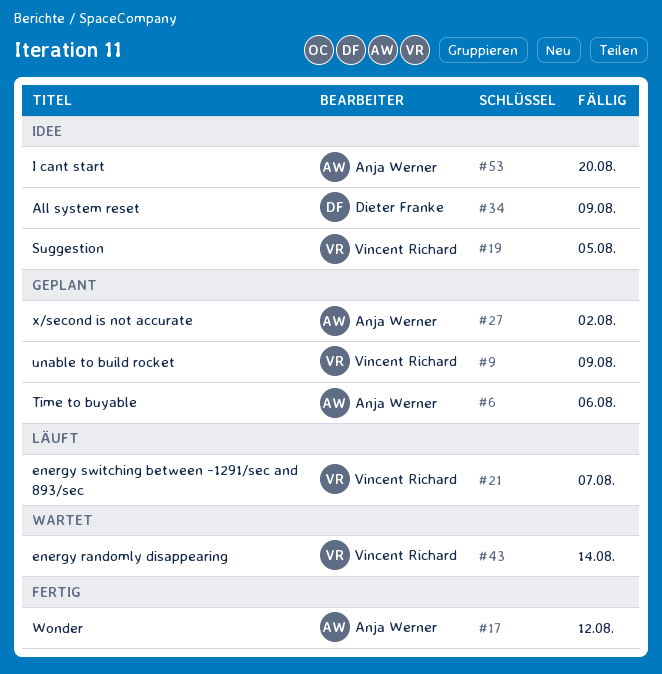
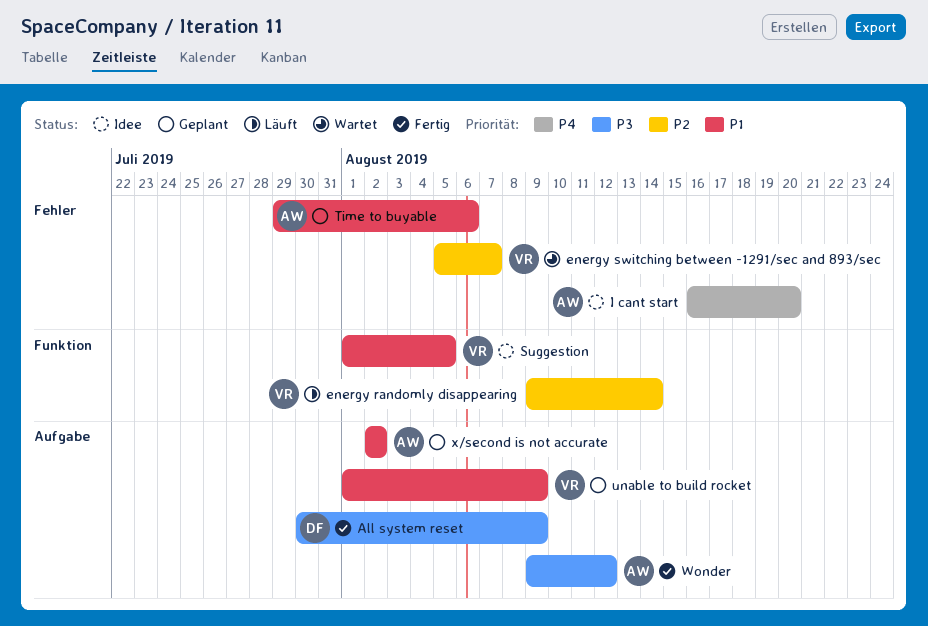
All system reset, status: Idee -> Fertig
energy randomly disappearing, status: Wartet -> Läuft
energy switching between -1291/sec and 893/sec, status: Läuft -> Wartet

